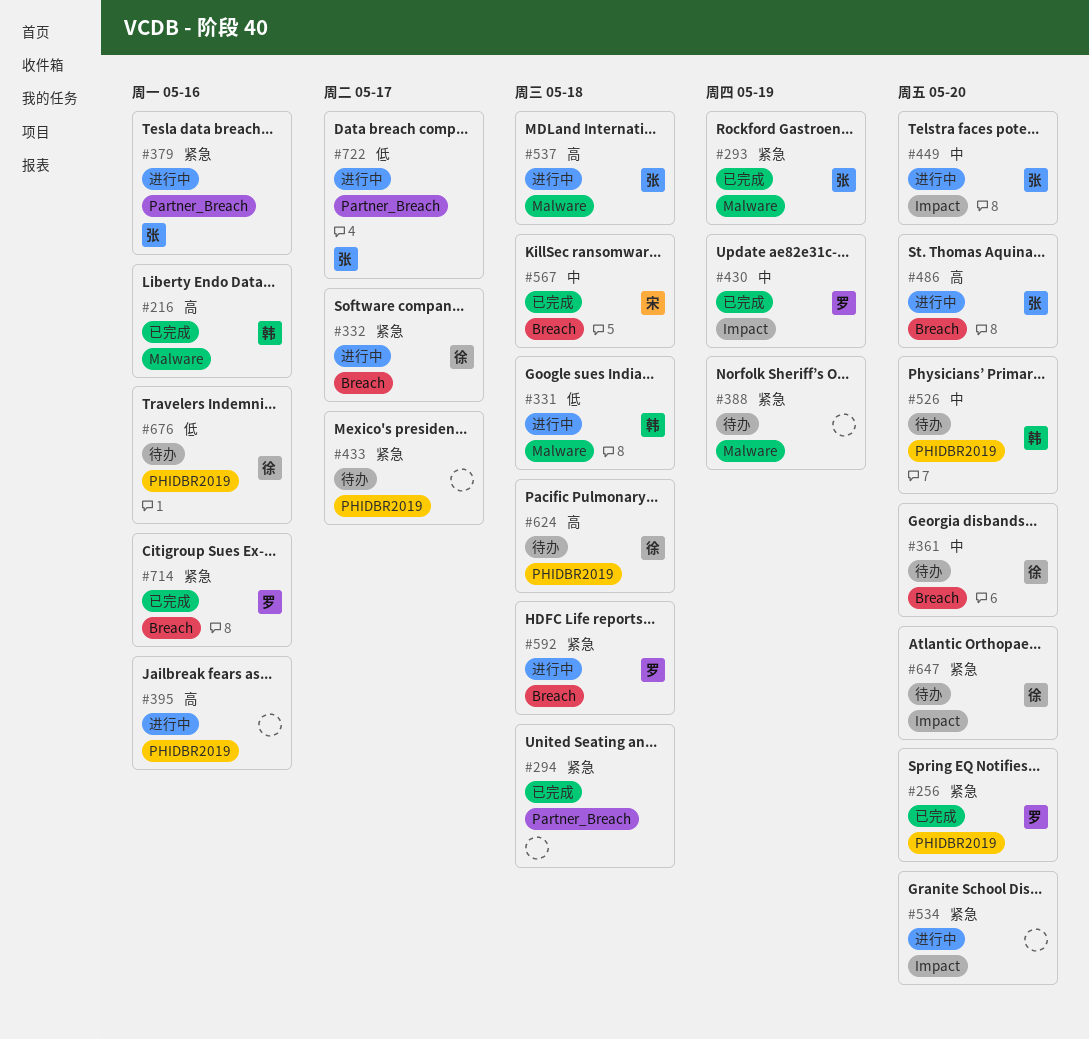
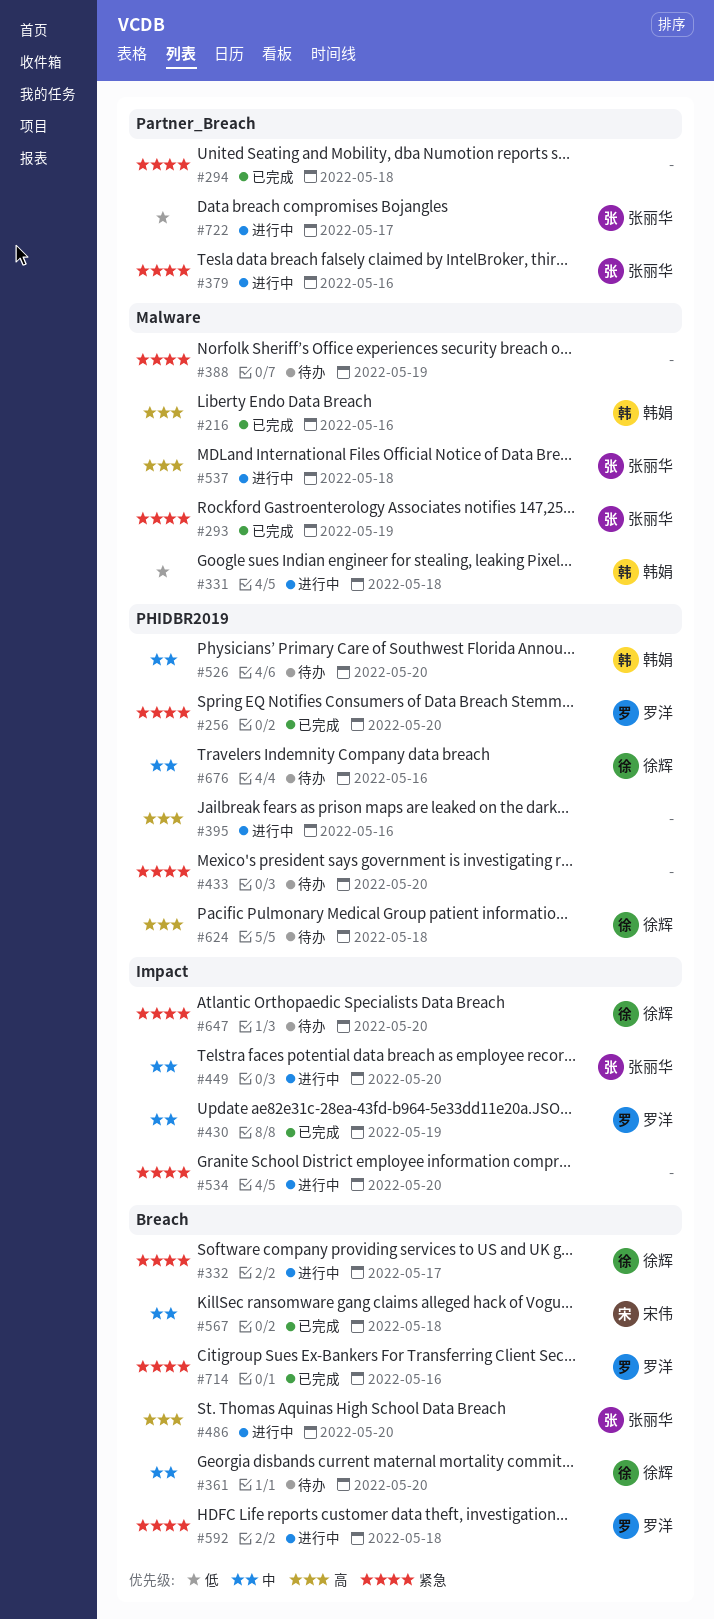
#433, due: May 17 -> May 20
#676, priority: 低 -> 中

